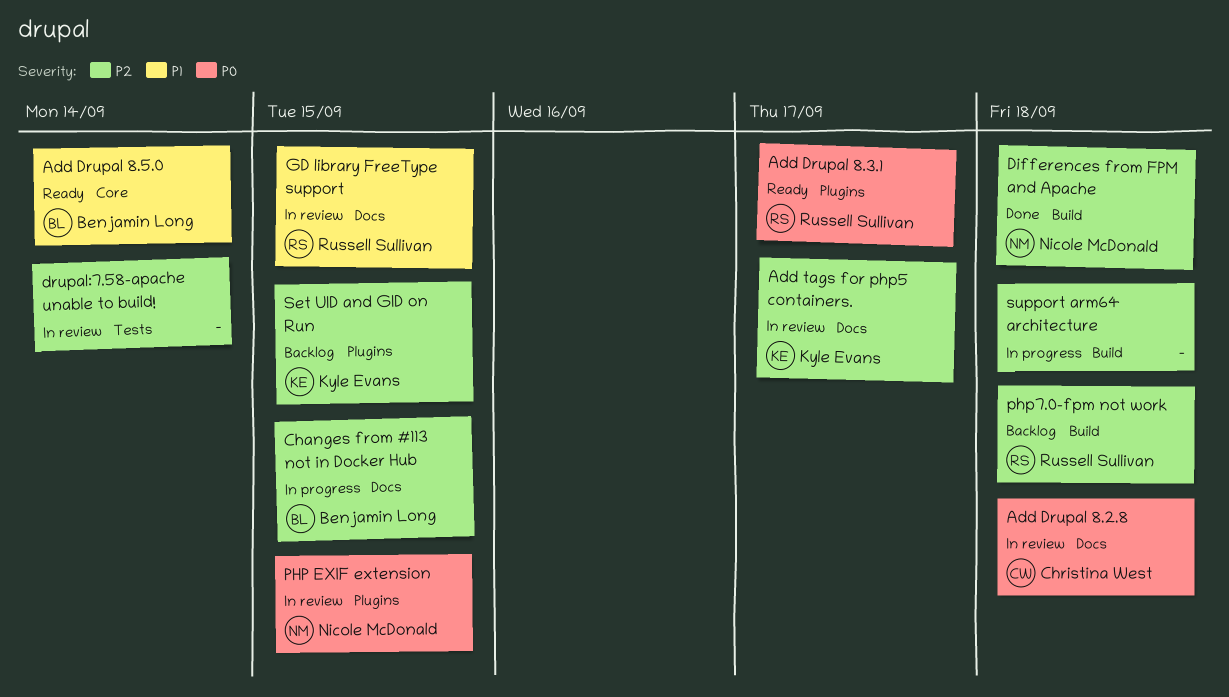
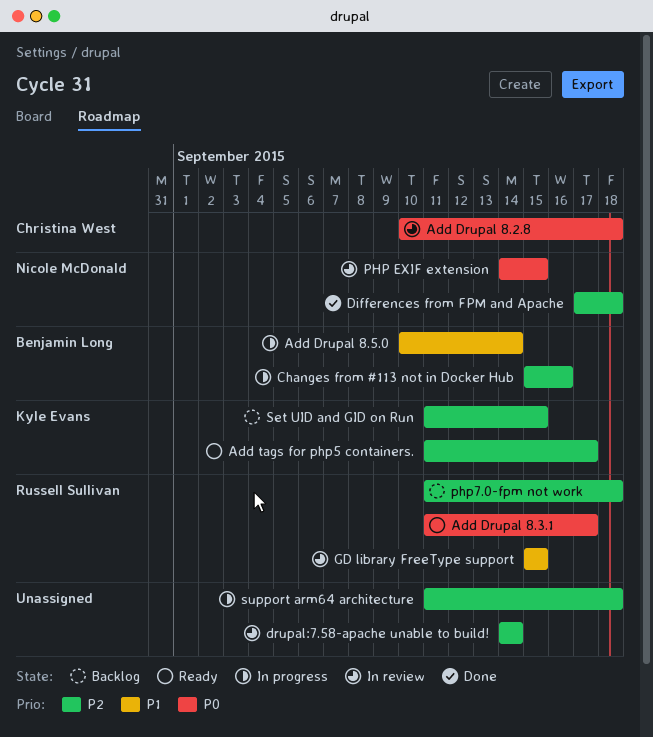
Add Drupal 8.5.0, status: Ready -> In progress
Add tags for php5 containers., status: In review -> Ready
Changes from #113 not in Docker Hub, due: Sep 15 -> Sep 16

